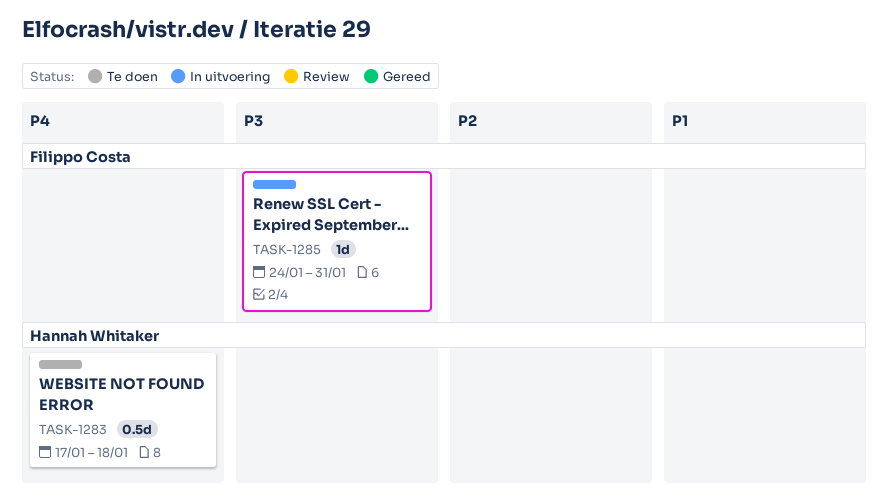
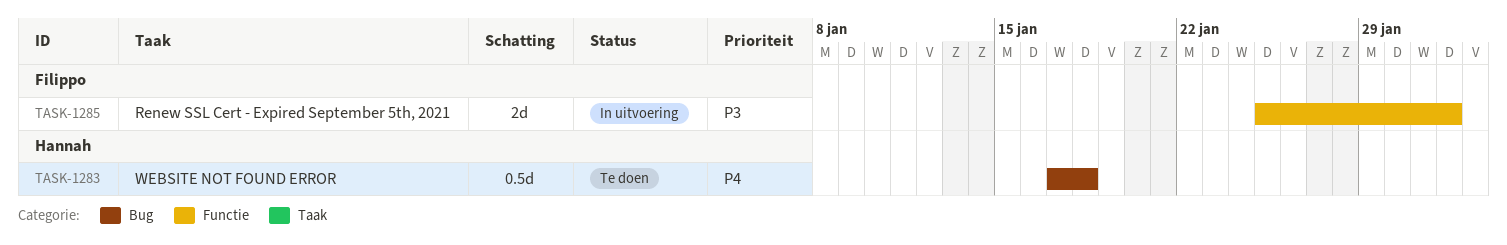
TASK-1285, estimate: 1d -> 2d
TASK-1285, start: Jan 24 -> Jan 25
TASK-1285, due: Jan 31 -> Feb 1

